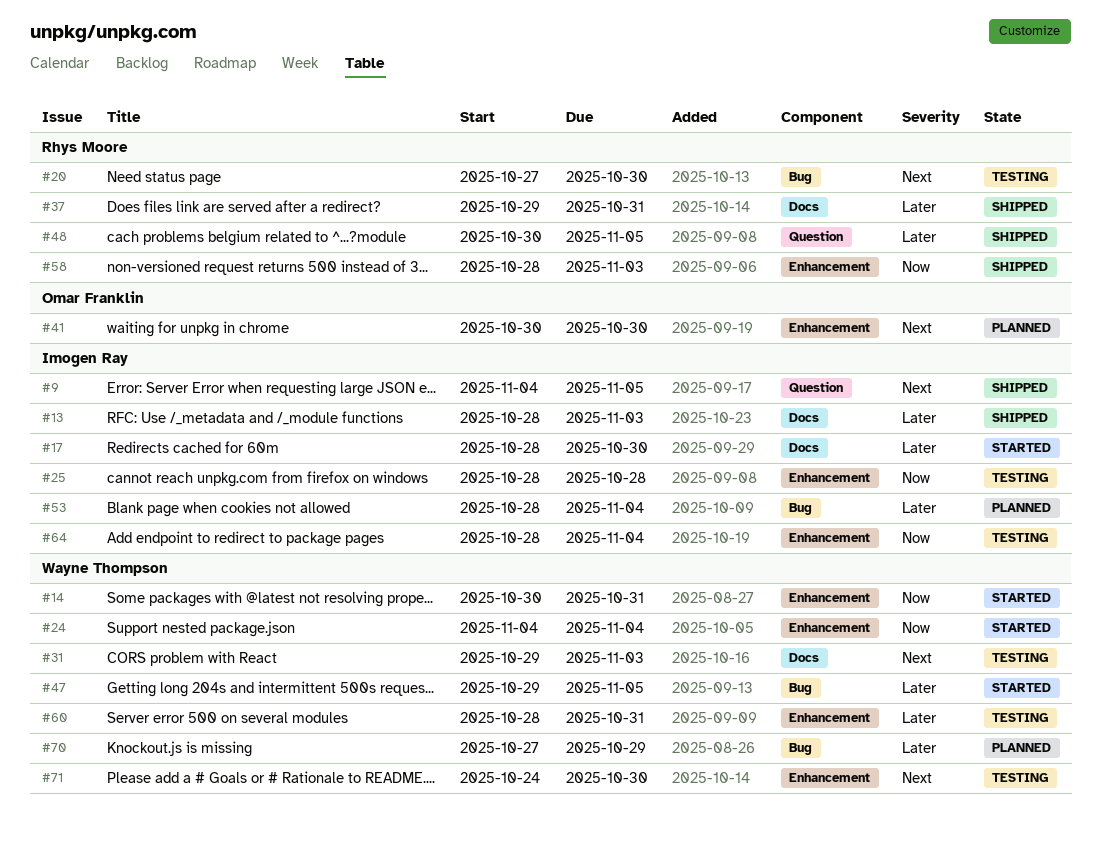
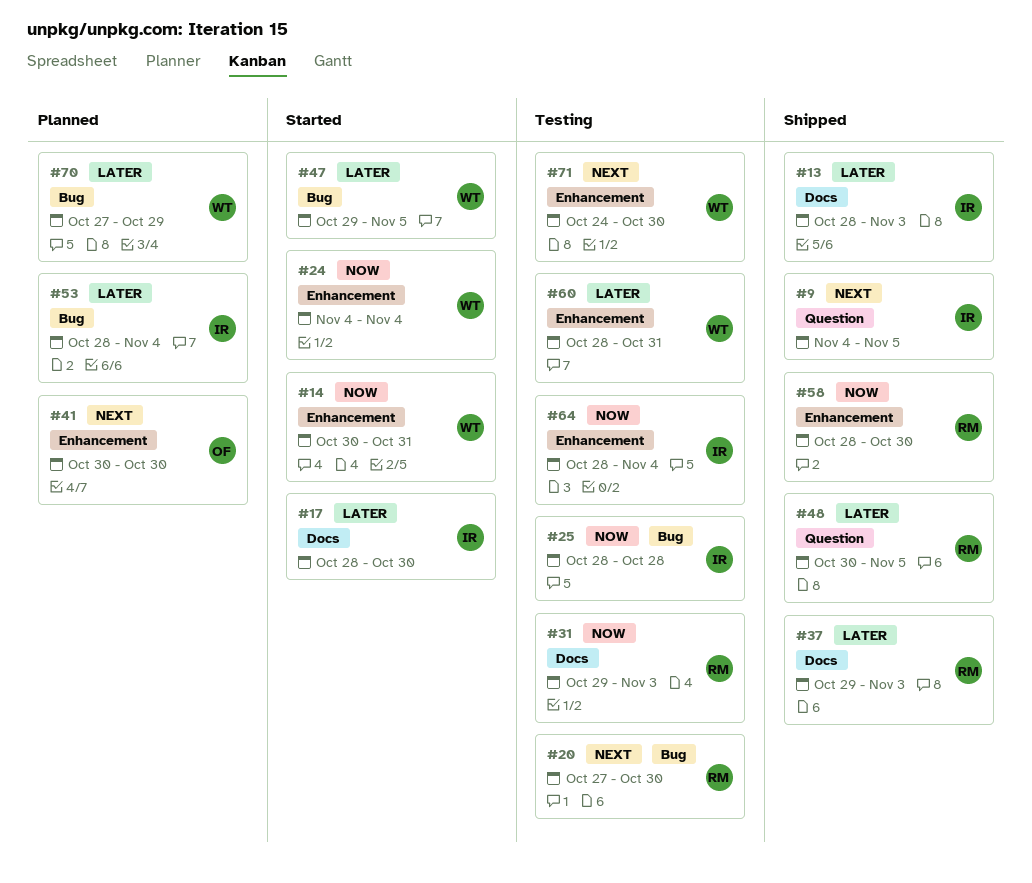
#25, label: Enhancement -> Bug
#31, owner: Wayne Thompson -> Rhys Moore
#31, priority: Next -> Now
#37, due: Oct 31 -> Nov 3
#58, due: Nov 3 -> Oct 30

